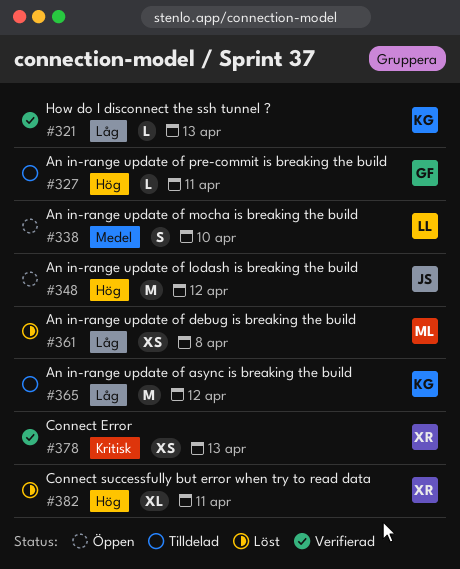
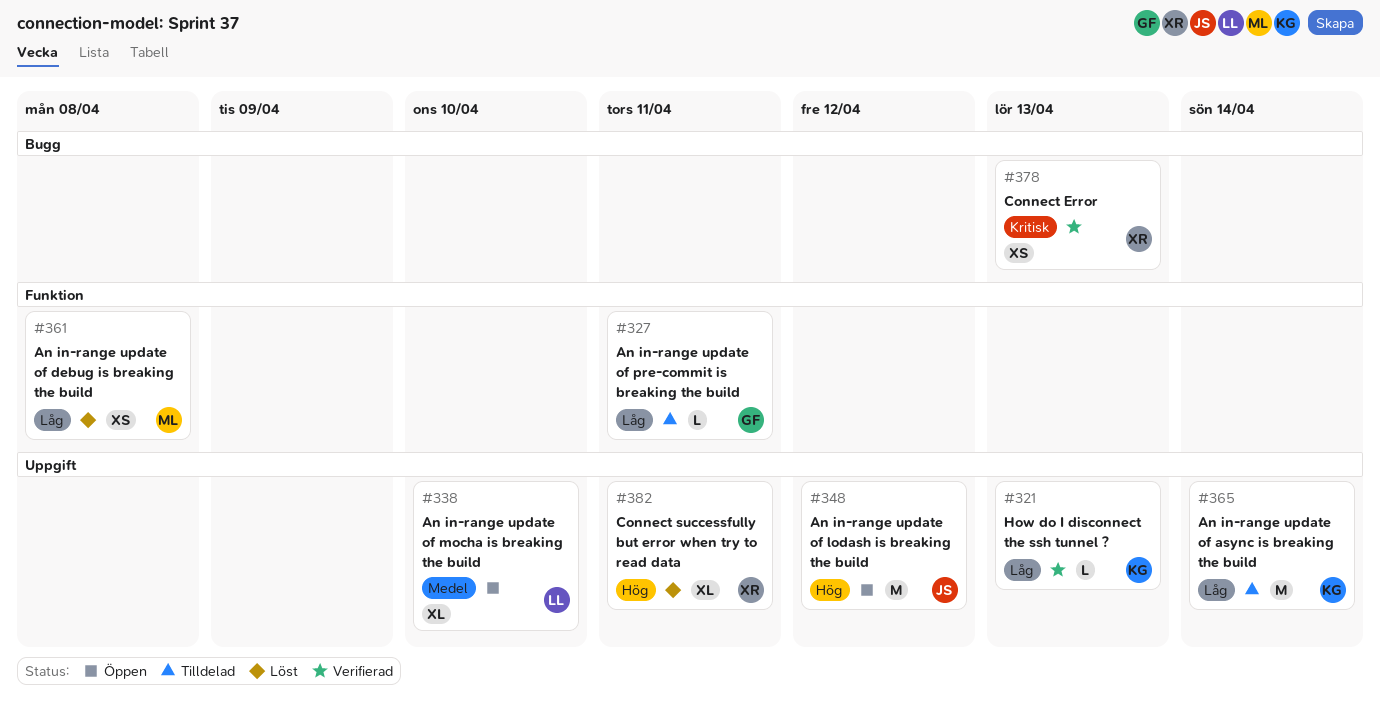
#327, priority: Hög -> Låg
#338, estimate: S -> XL
#365, due: Apr 12 -> Apr 14

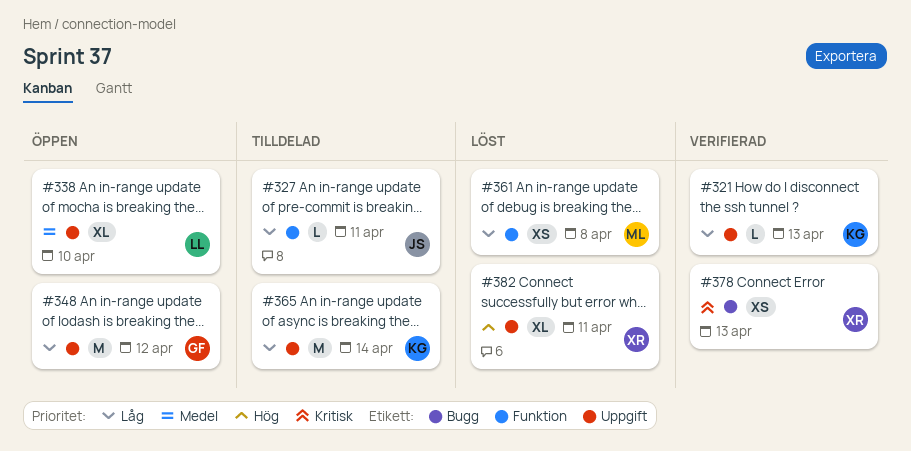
#327, owner: GF -> JS
#348, owner: JS -> GF
#348, priority: Hög -> Låg

